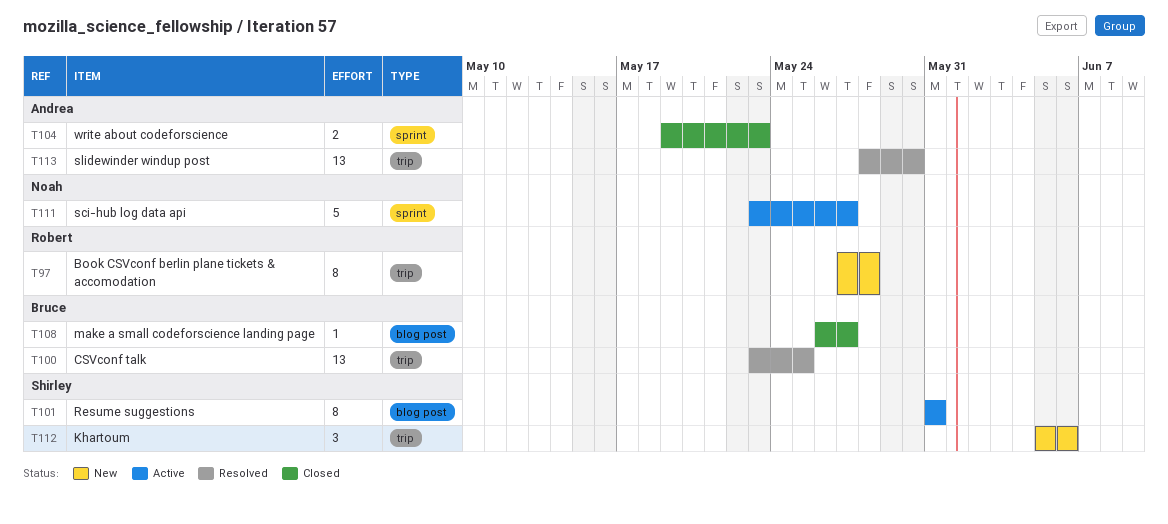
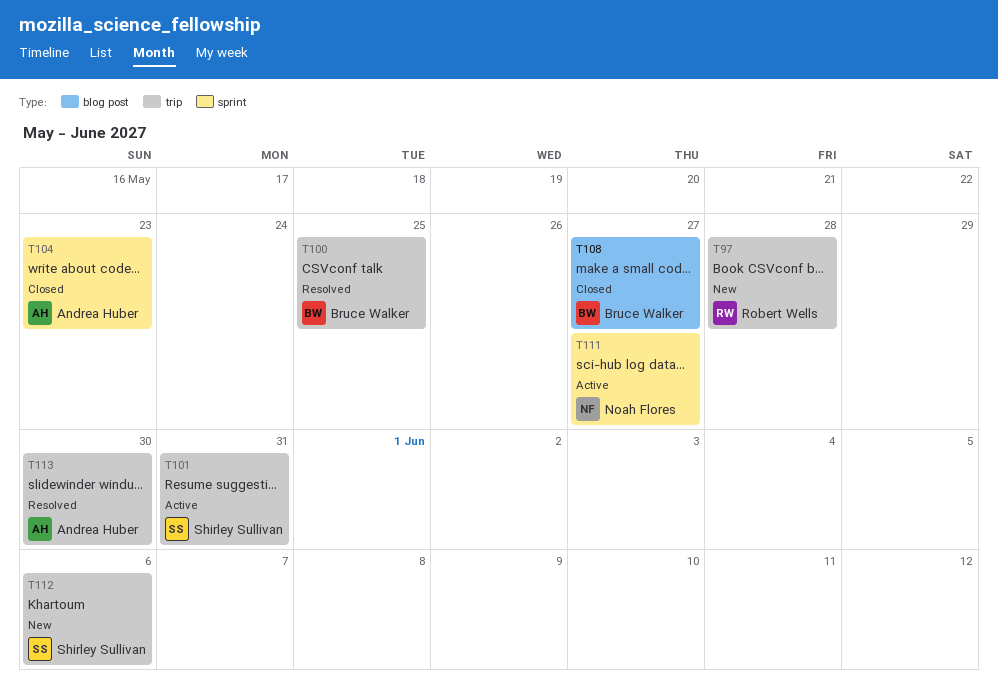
T101, label: blog post -> trip

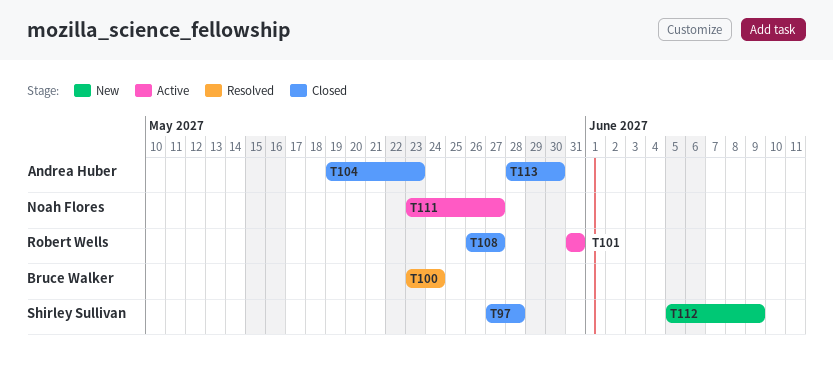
T97, status: New -> Closed
T97, owner: Robert Wells -> Shirley Sullivan
T100, due: May 25 -> May 24
T101, owner: Shirley Sullivan -> Robert Wells
T108, owner: Bruce Walker -> Robert Wells
T112, due: Jun 6 -> Jun 9
T113, status: Resolved -> Closed

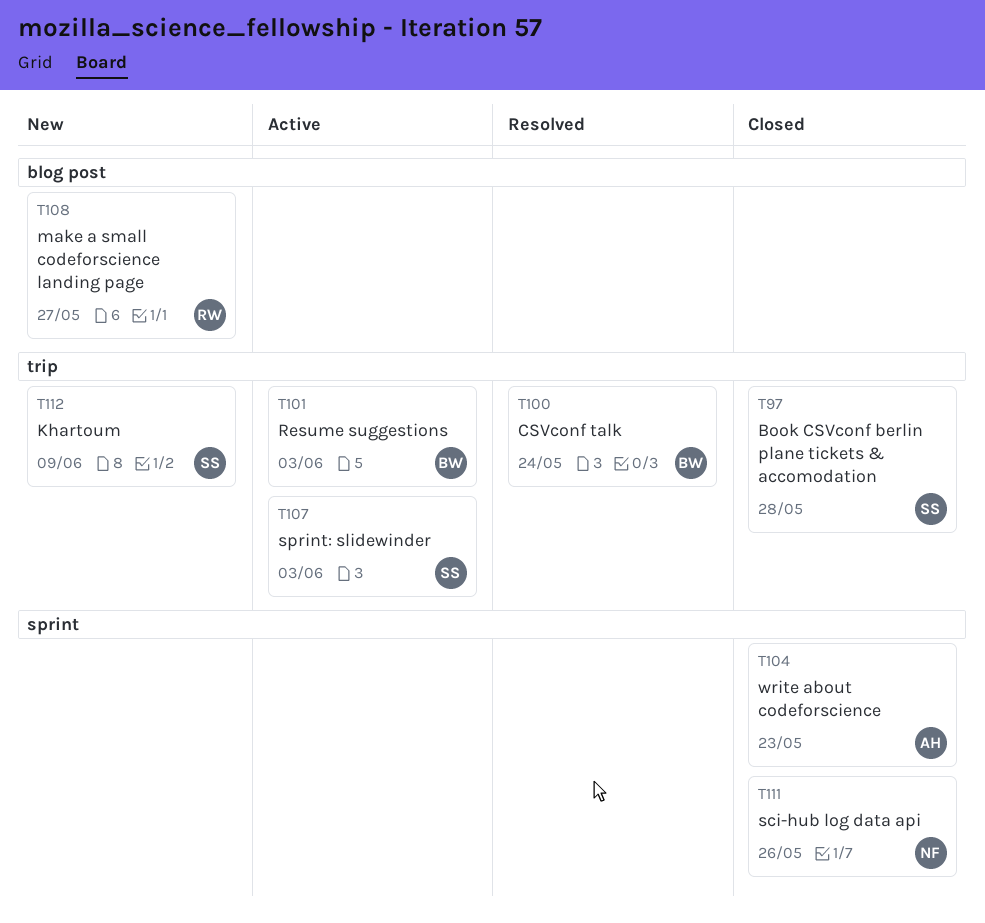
T101, owner: Robert Wells -> Bruce Walker
T101, due: May 31 -> Jun 3
T107: none -> present
T108, status: Closed -> New
T111, status: Active -> Closed
T111, due: May 27 -> May 26
T113: present -> none

